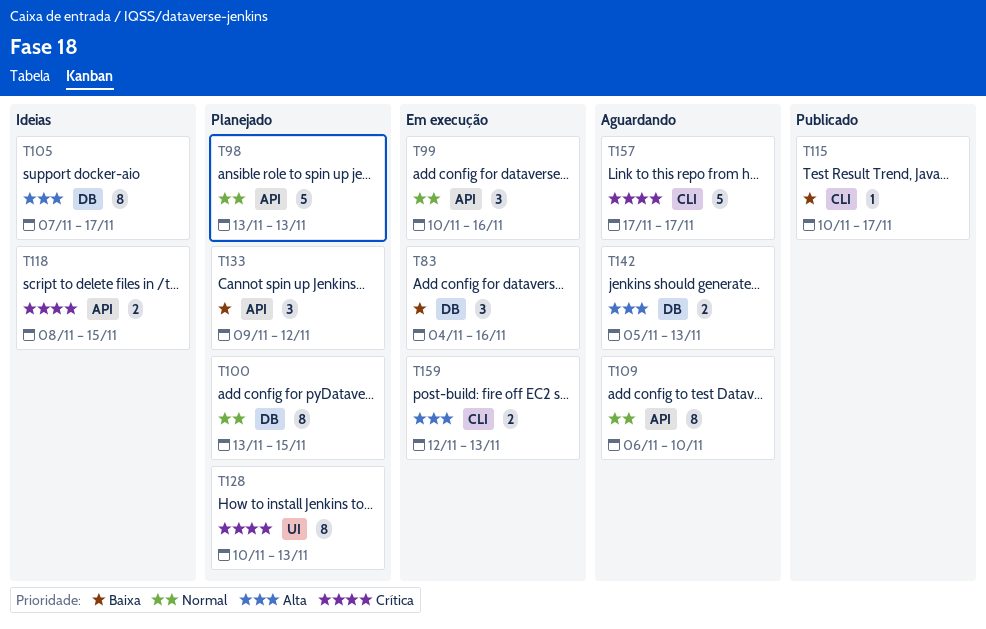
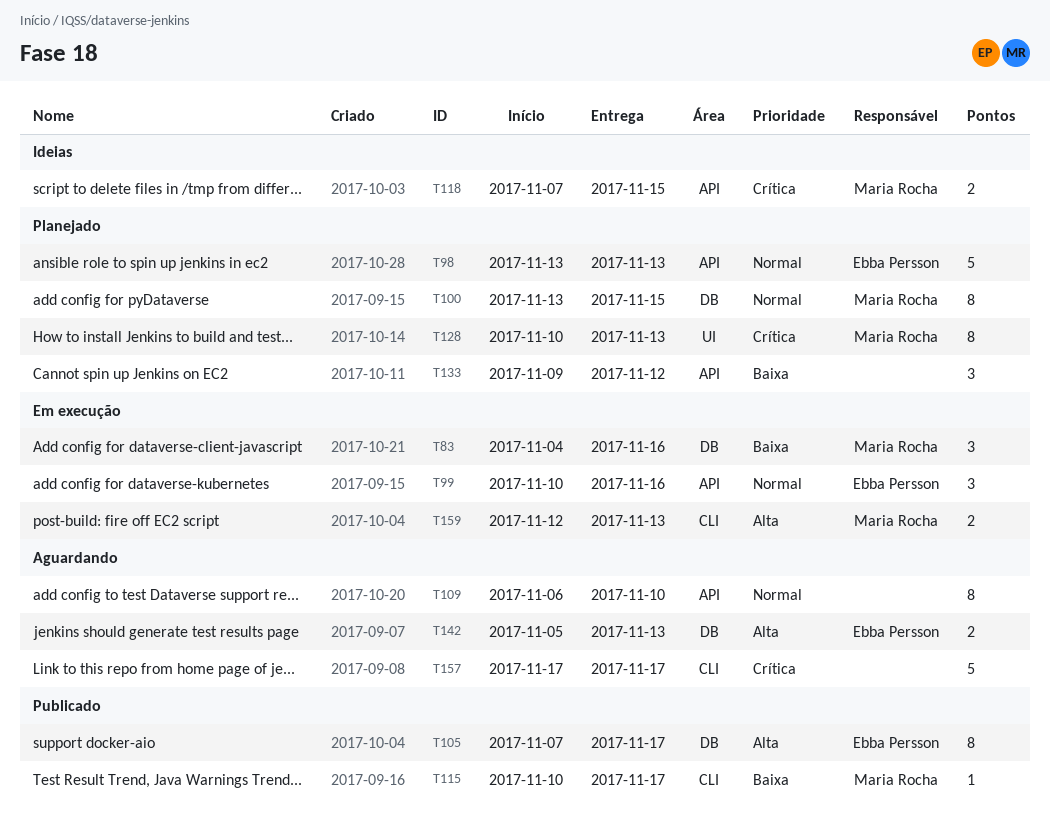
T105, status: Ideias -> Publicado
T118, start: Nov 8 -> Nov 7

